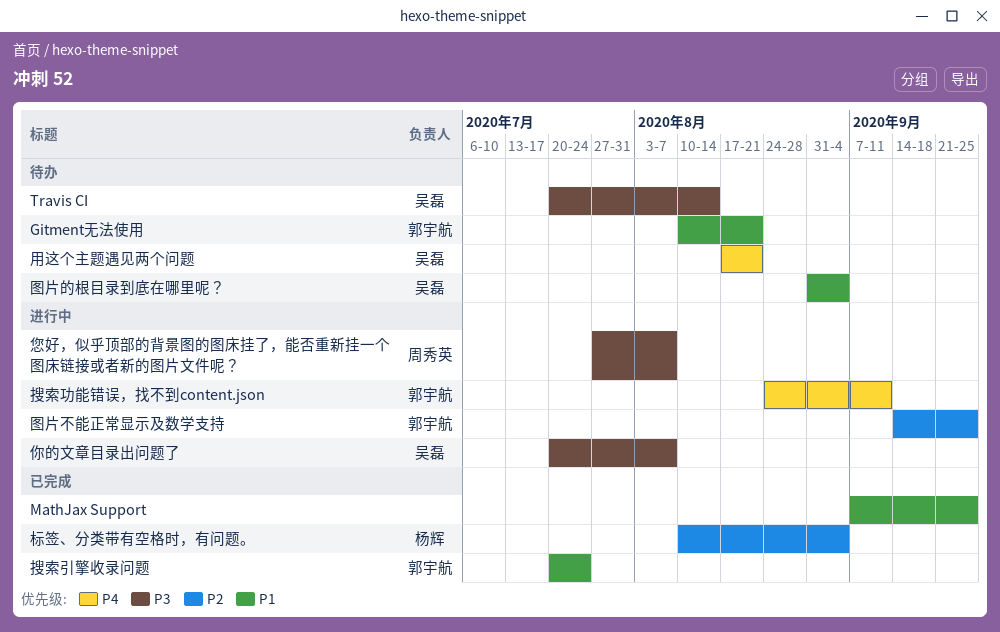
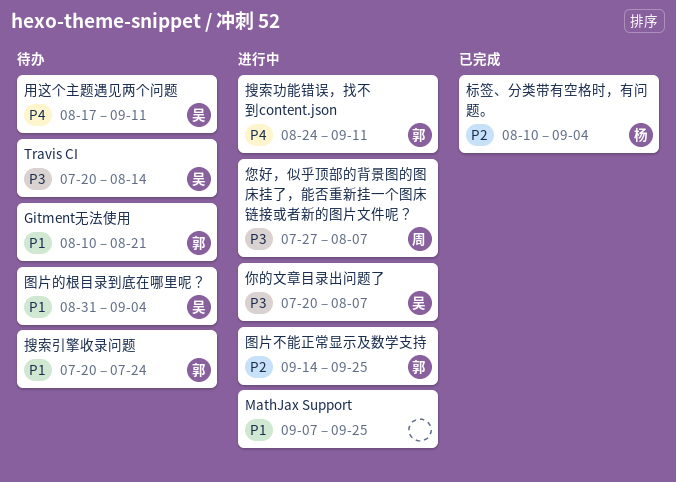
MathJax Support, status: 已完成 -> 进行中
搜索引擎收录问题, status: 已完成 -> 待办
用这个主题遇见两个问题, due: Aug 21 -> Sep 11

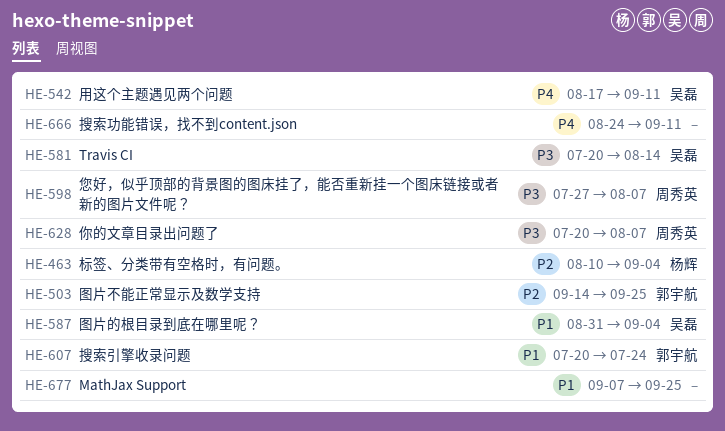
Gitment无法使用: present -> none
你的文章目录出问题了, owner: 吴磊 -> 周秀英
搜索功能错误，找不到content.json, owner: 郭宇航 -> none

